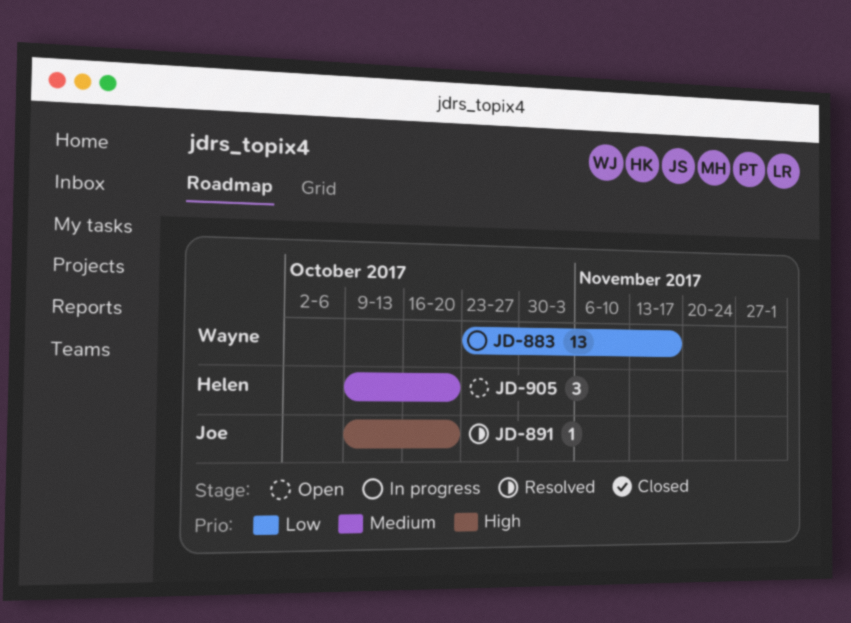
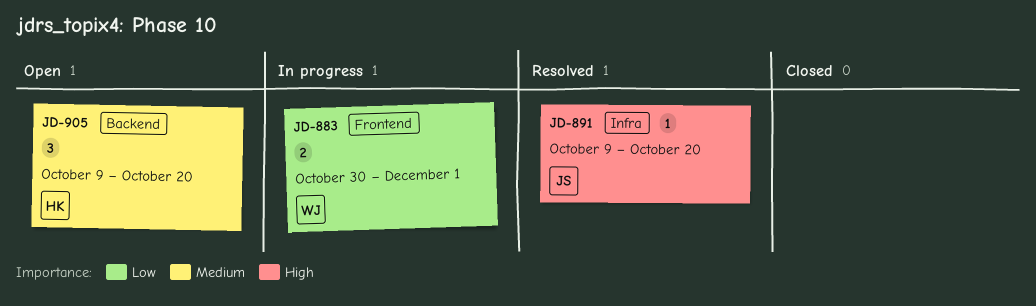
JD-883, estimate: 13 -> 2
JD-883, start: Oct 23 -> Oct 30
JD-883, due: Nov 17 -> Dec 1

